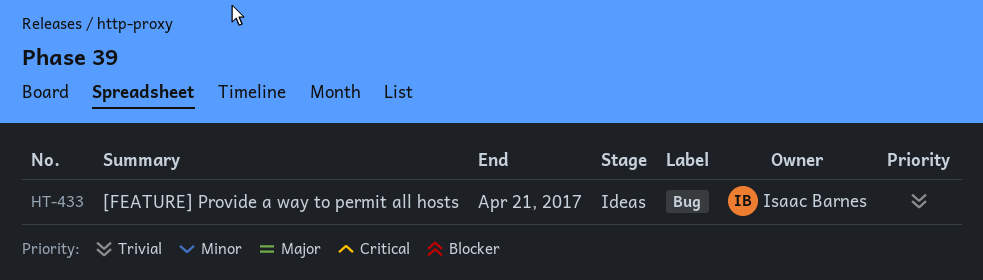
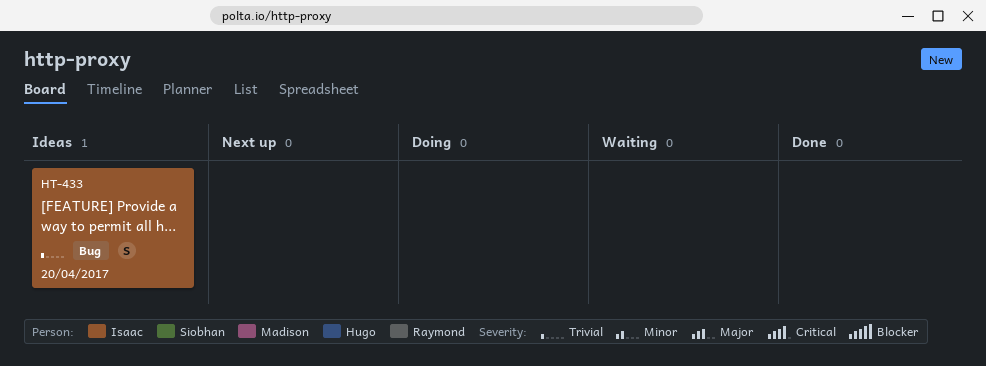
HT-433, due: Apr 21 -> Apr 20

